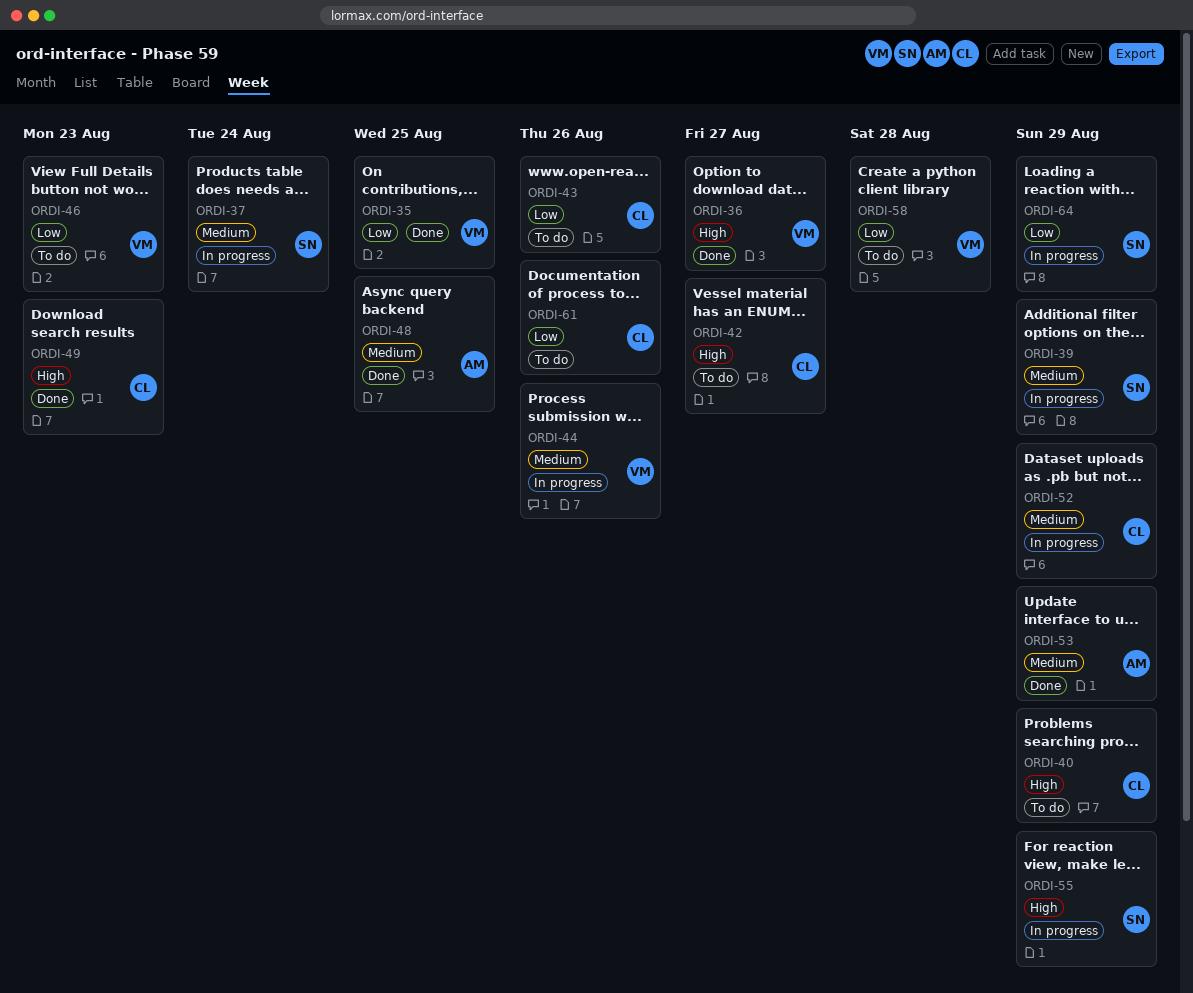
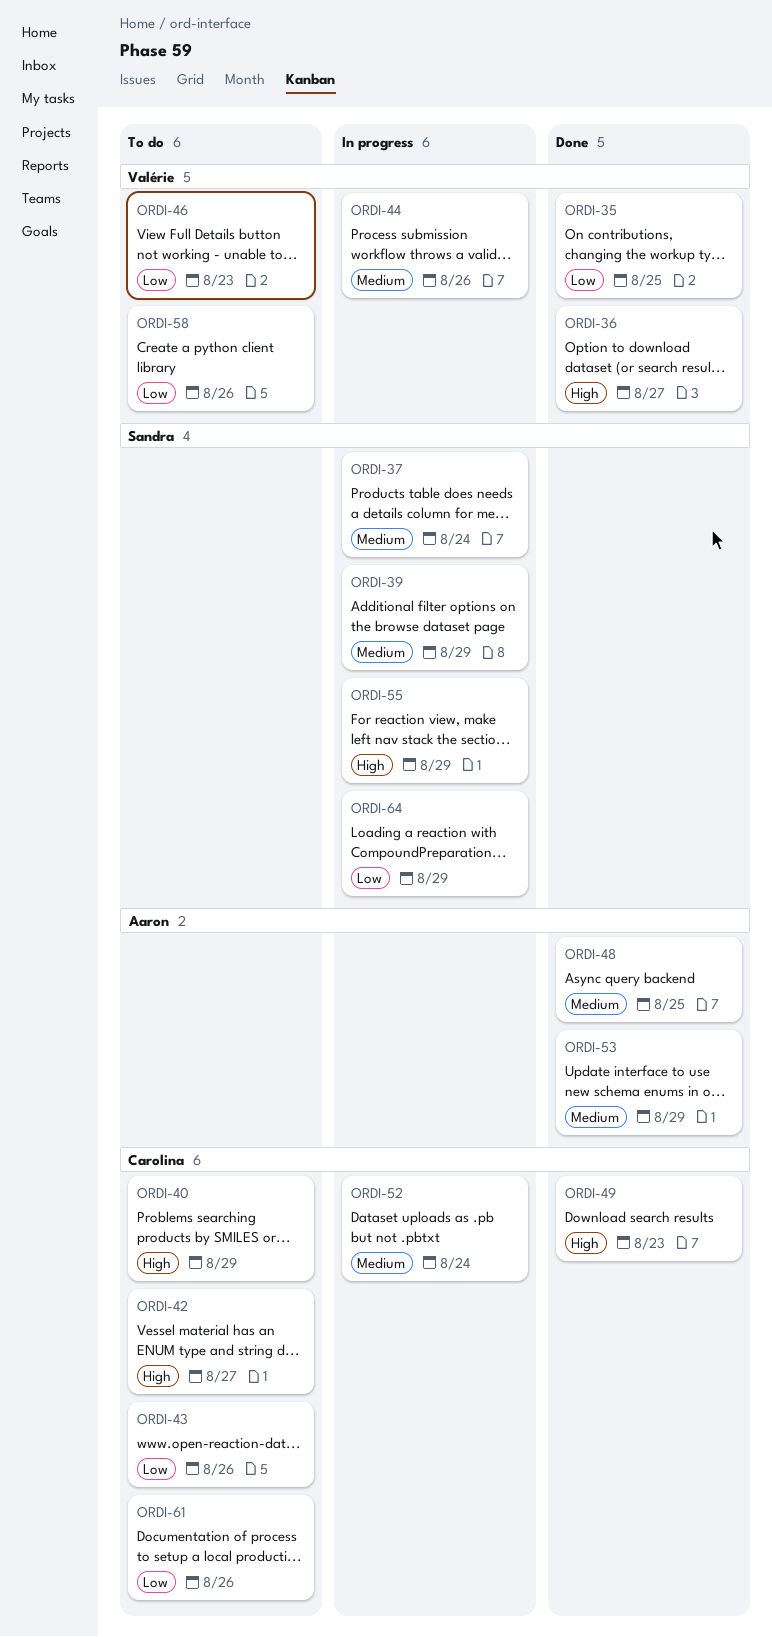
ORDI-52, due: Aug 29 -> Aug 24
ORDI-58, due: Aug 28 -> Aug 26

